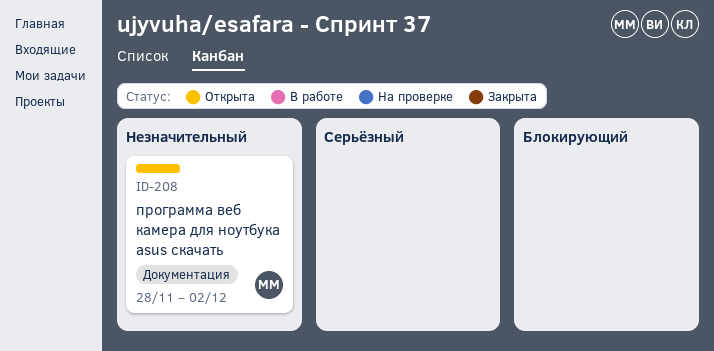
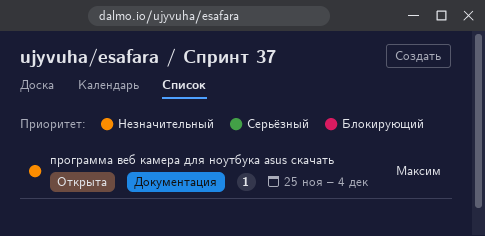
программа веб камера для ноутбука asus скачать, start: Nov 28 -> Nov 25
программа веб камера для ноутбука asus скачать, due: Dec 2 -> Dec 4

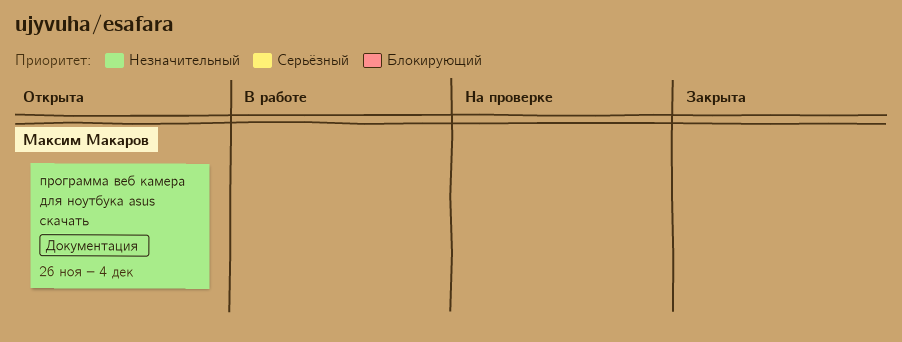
программа веб камера для ноутбука asus скачать, start: Nov 25 -> Nov 26

